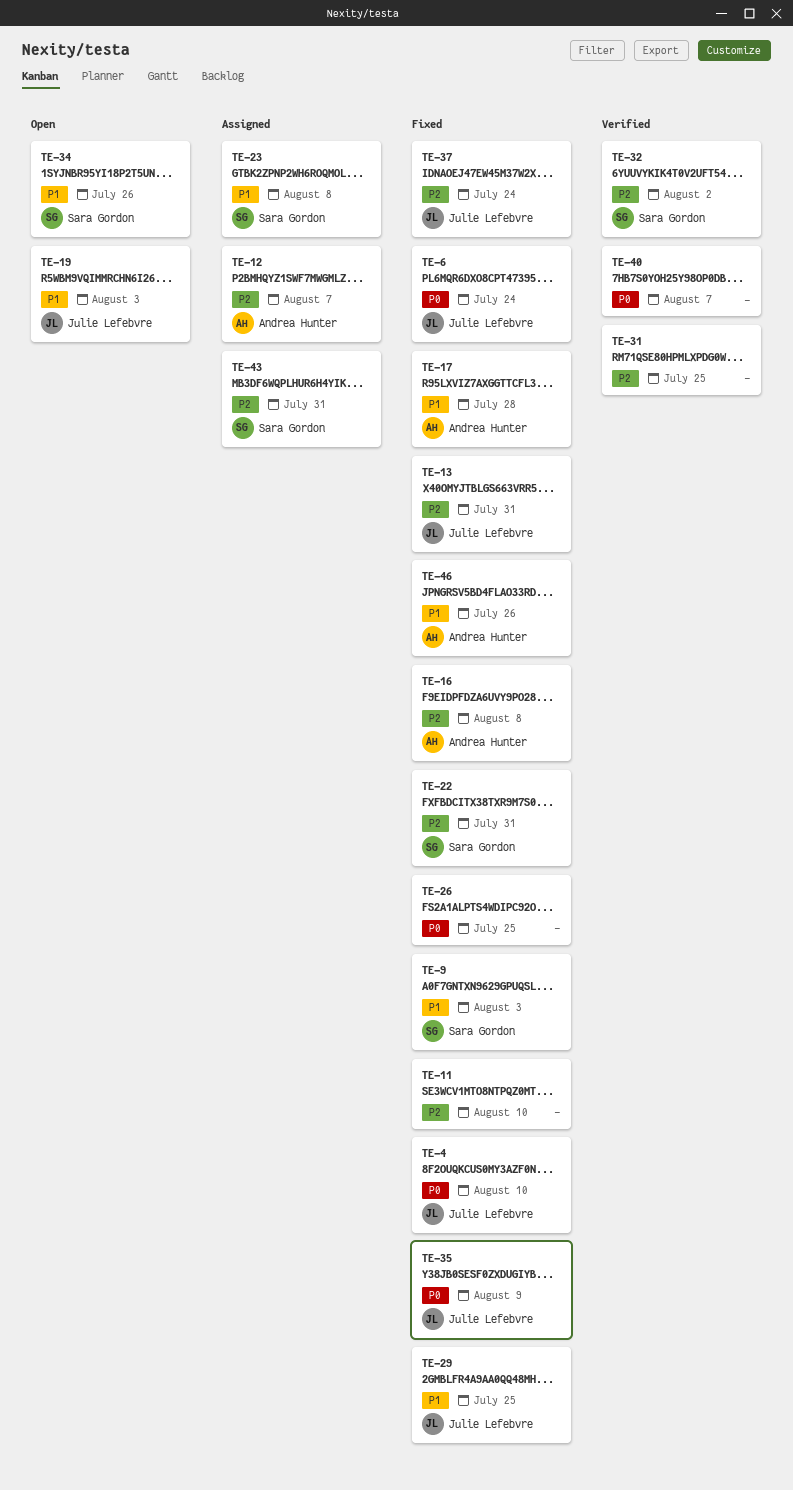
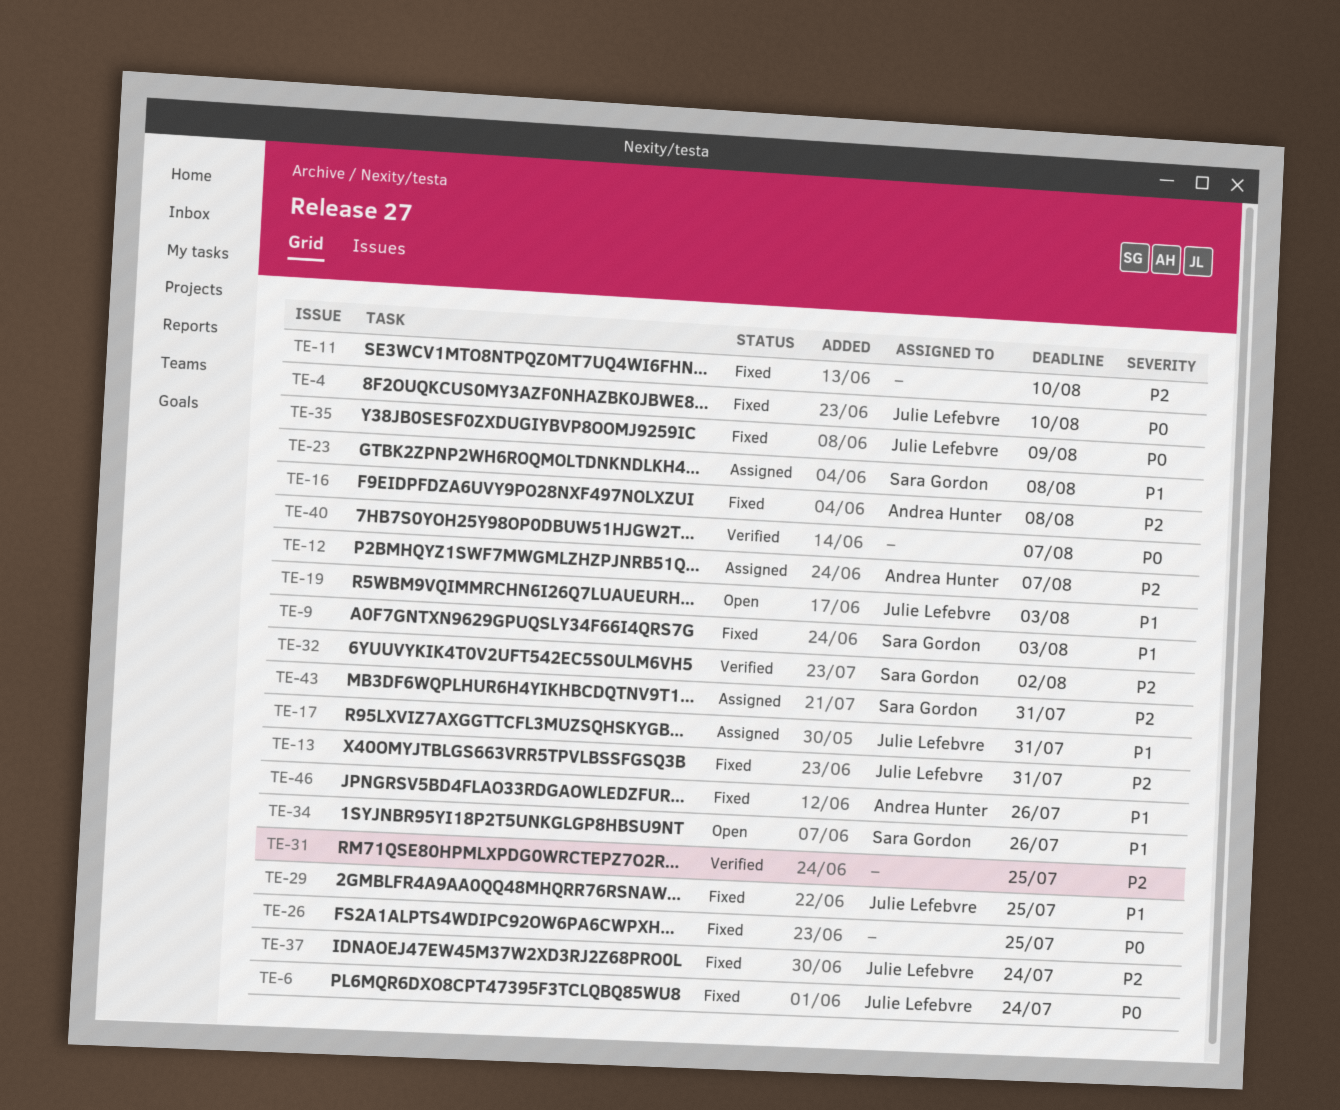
TE-17, status: Fixed -> Assigned
TE-17, owner: Andrea Hunter -> Julie Lefebvre
TE-17, due: Jul 28 -> Jul 31
TE-22: present -> none

